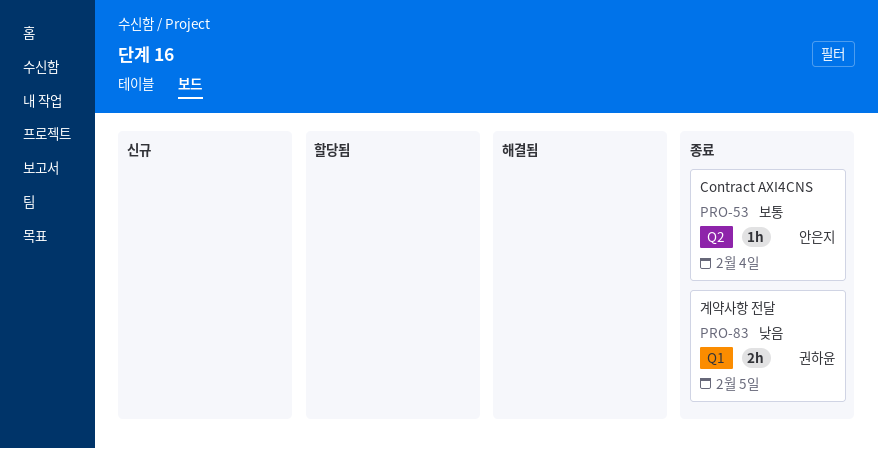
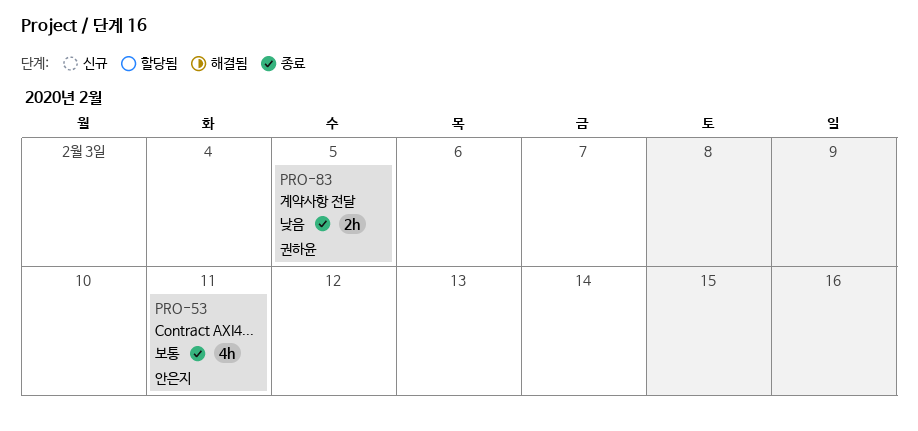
PRO-53, estimate: 1h -> 4h
PRO-53, due: Feb 4 -> Feb 11

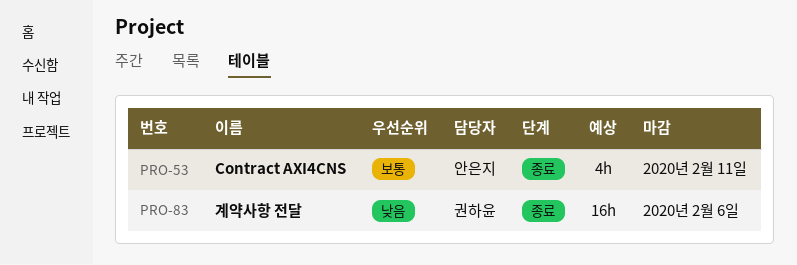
PRO-83, estimate: 2h -> 16h
PRO-83, due: Feb 5 -> Feb 6

